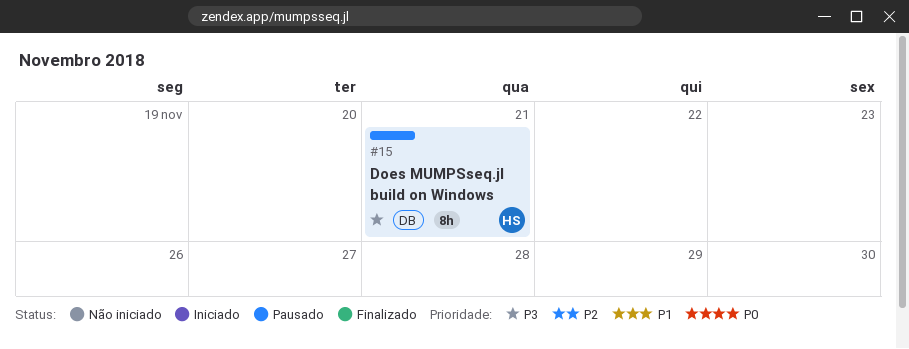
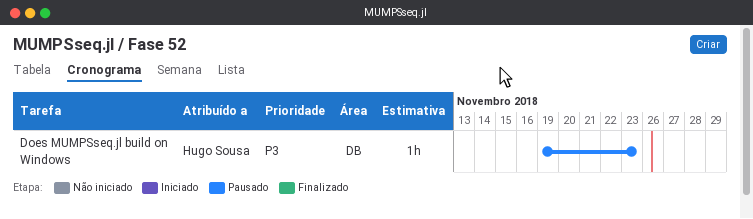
Does MUMPSseq.jl build on Windows, estimate: 8h -> 1h
Does MUMPSseq.jl build on Windows, due: Nov 21 -> Nov 23

